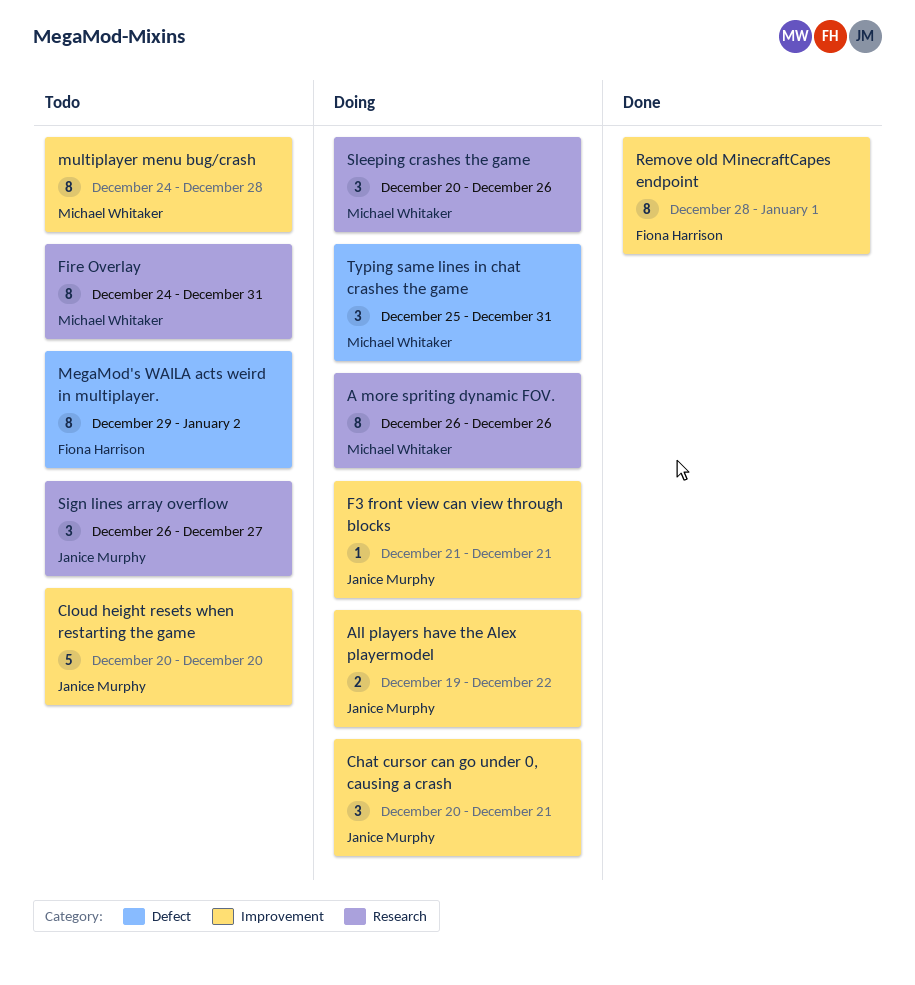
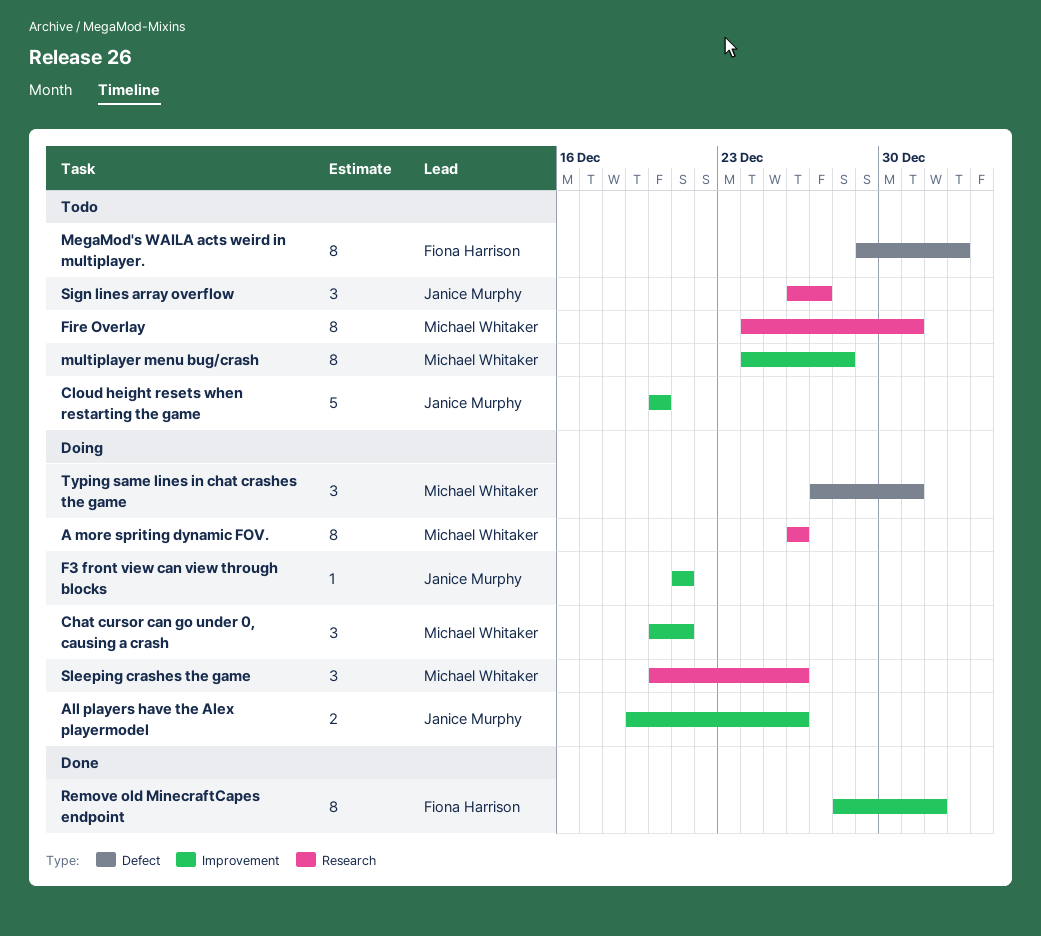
All players have the Alex playermodel, due: Dec 22 -> Dec 26
Chat cursor can go under 0, causing a crash, owner: Janice Murphy -> Michael Whitaker
Typing same lines in chat crashes the game, start: Dec 25 -> Dec 27

